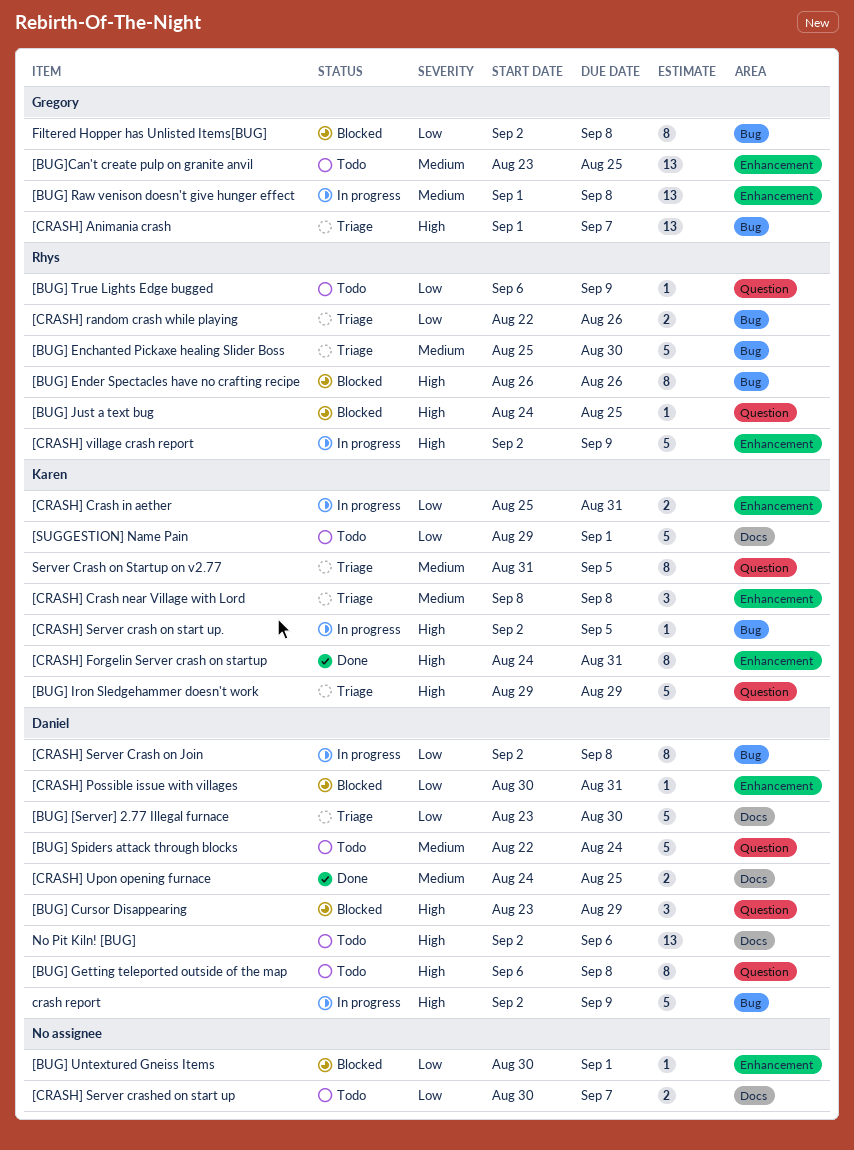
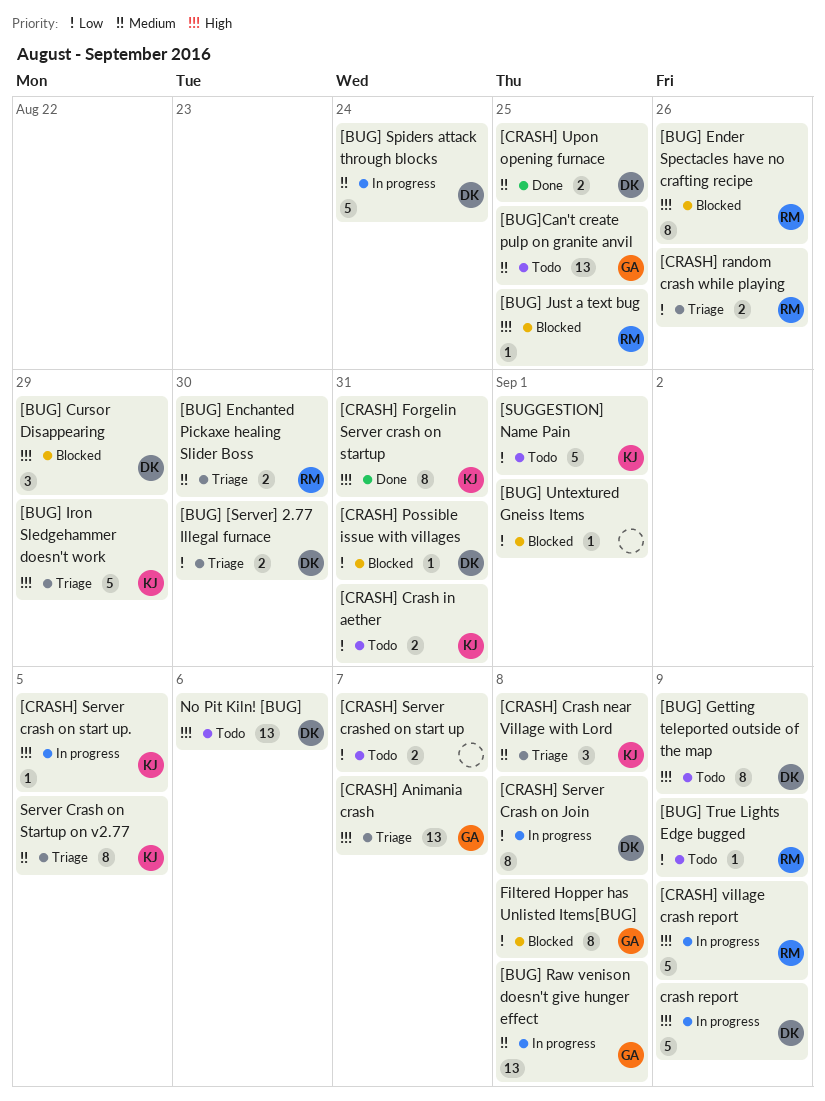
[BUG] [Server] 2.77 Illegal furnace, estimate: 5 -> 2
[BUG] Enchanted Pickaxe healing Slider Boss, estimate: 5 -> 2
[BUG] Getting teleported outside of the map, due: Sep 8 -> Sep 9
[BUG] Spiders attack through blocks, status: Todo -> In progress
[CRASH] Crash in aether, status: In progress -> Todo

